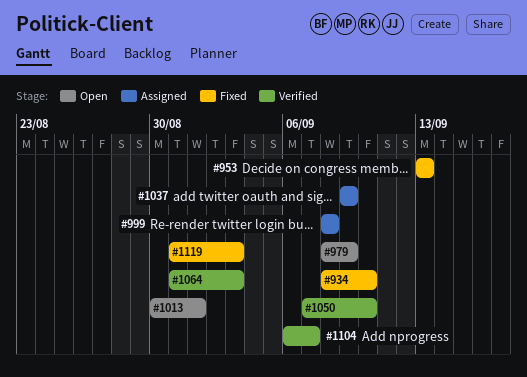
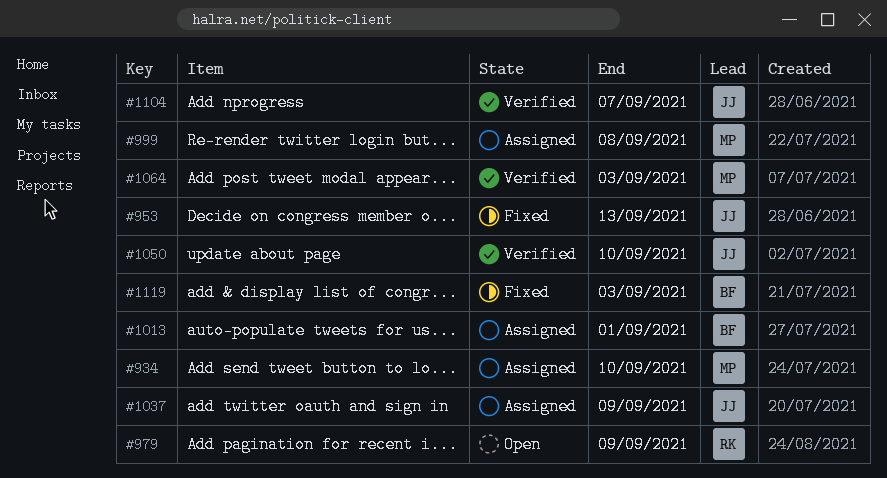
#934, status: Fixed -> Assigned
#1013, status: Open -> Assigned

